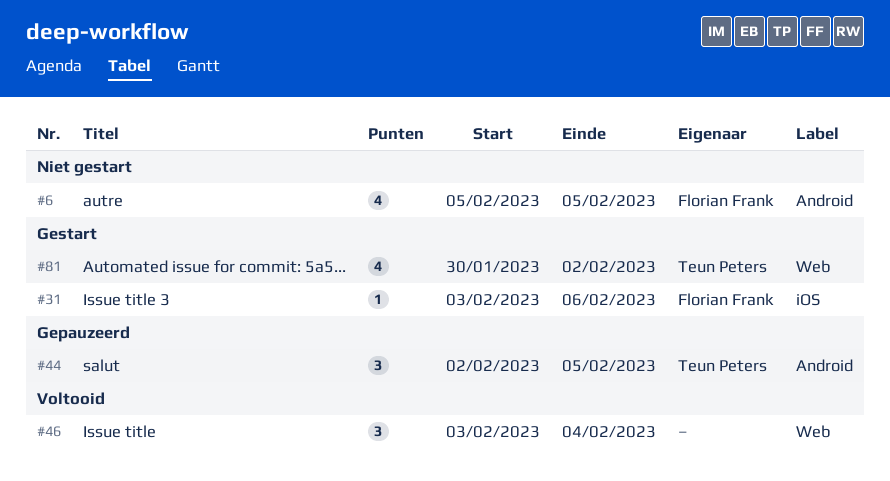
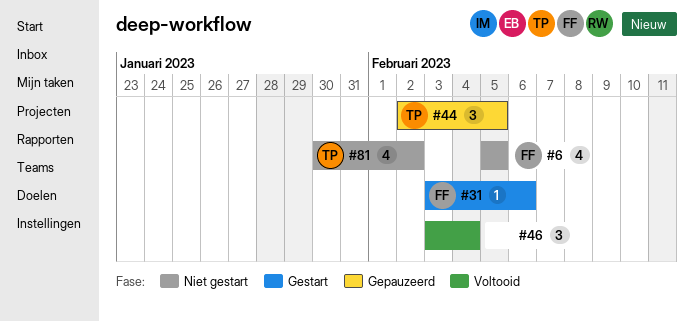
#81, status: Gestart -> Niet gestart

